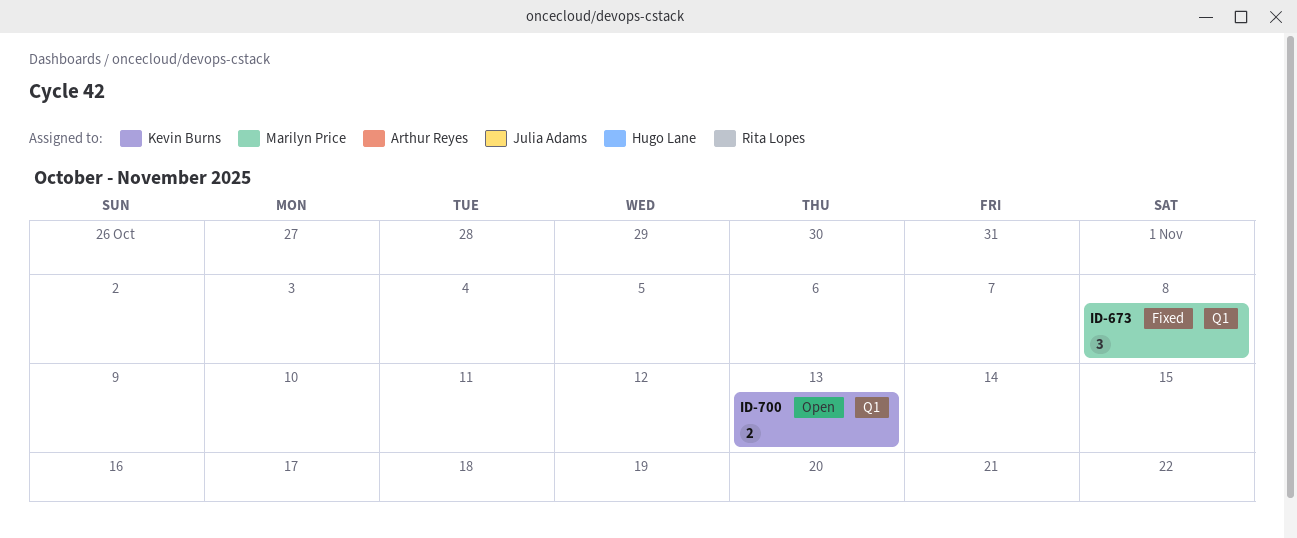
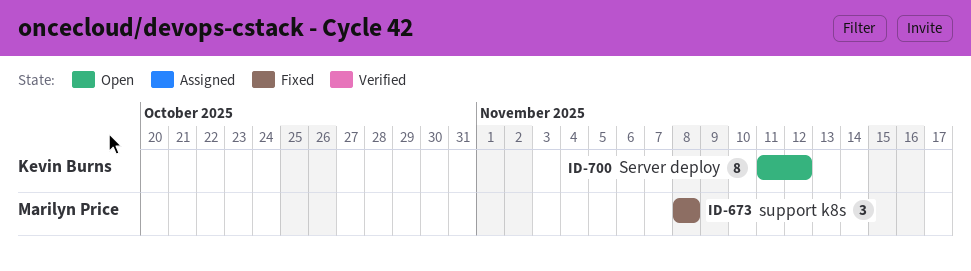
ID-700, estimate: 2 -> 8
ID-700, due: Nov 13 -> Nov 12

